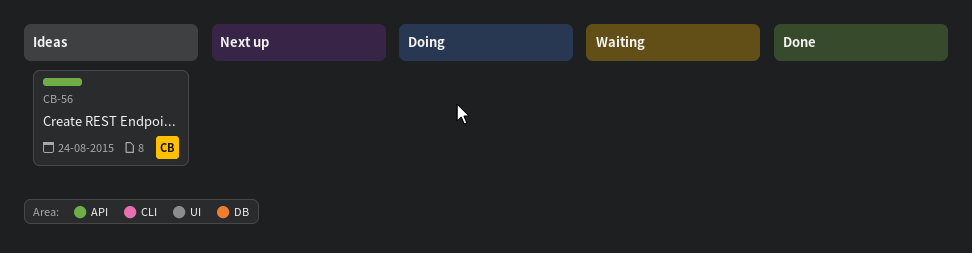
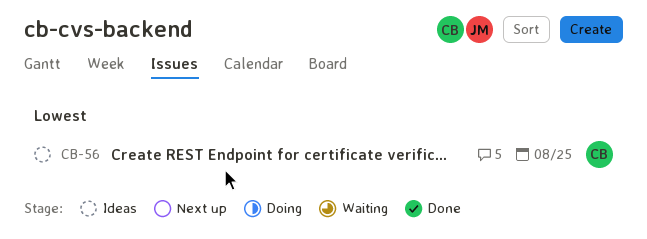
CB-56, due: Aug 24 -> Aug 25

